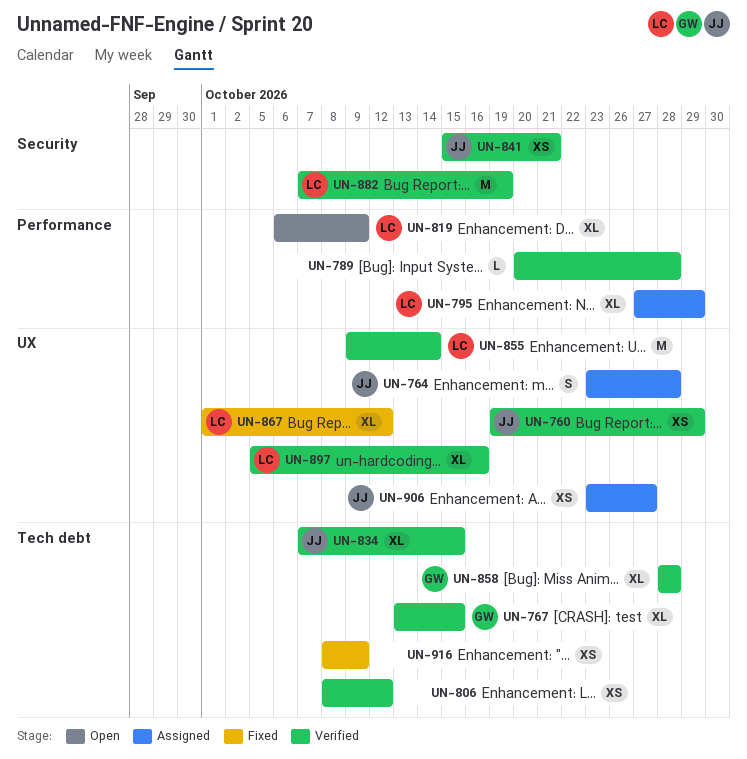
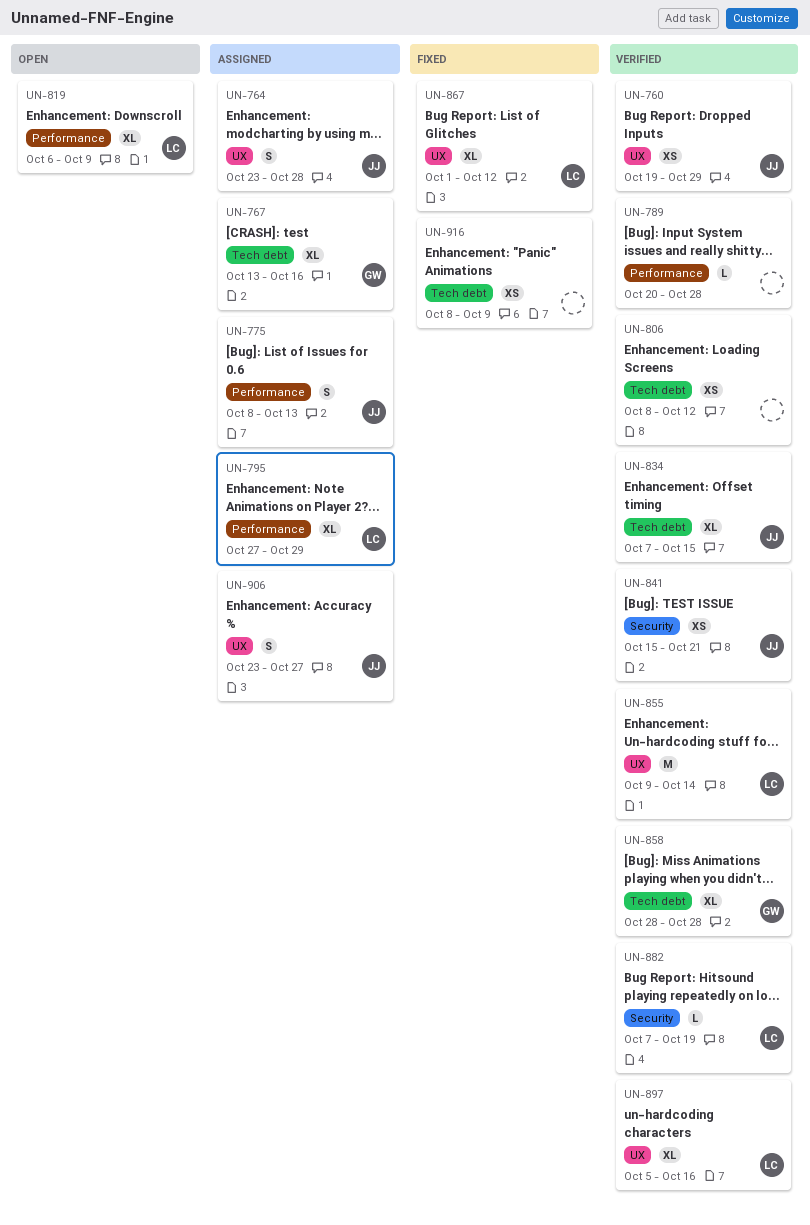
UN-767, status: Verified -> Assigned
UN-767, due: Oct 15 -> Oct 16
UN-775: none -> present
UN-882, estimate: M -> L
UN-906, estimate: XS -> S

